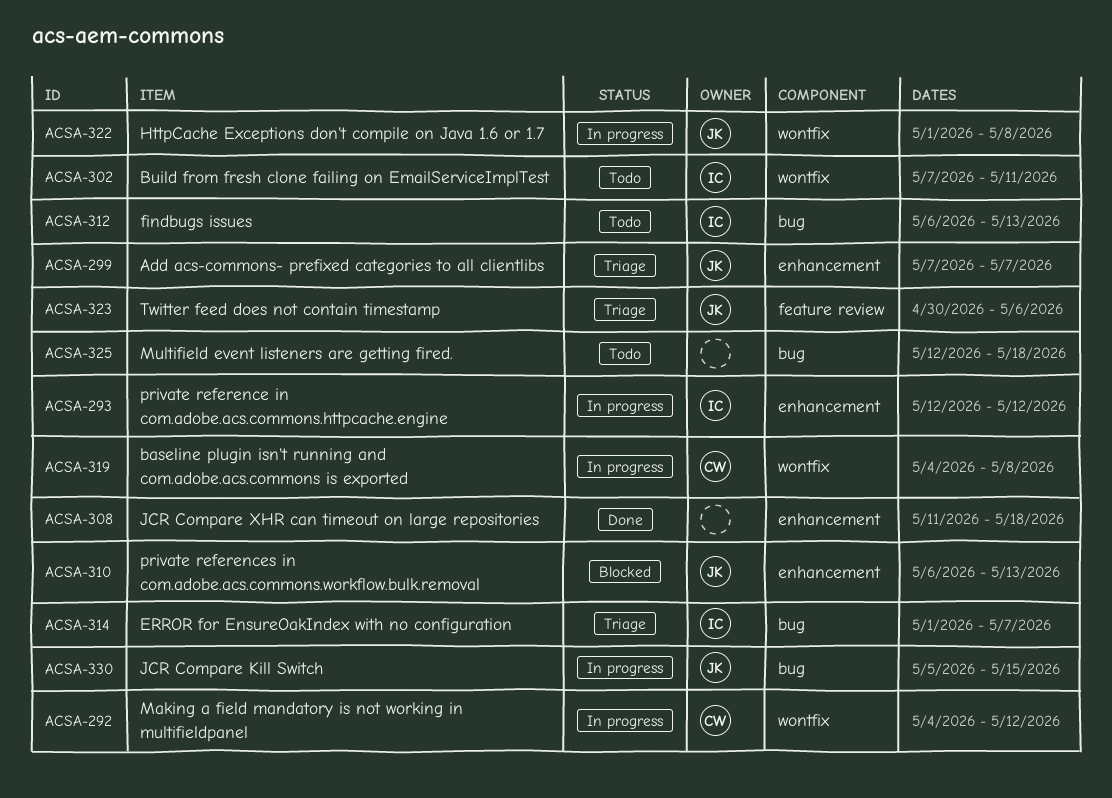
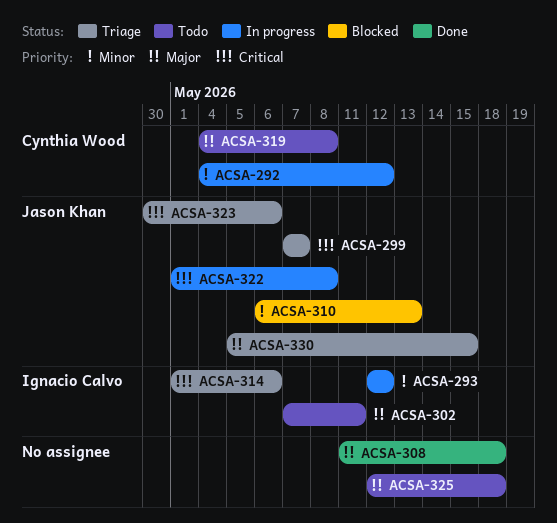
ACSA-312: present -> none
ACSA-314, due: May 7 -> May 6
ACSA-319, status: In progress -> Todo
ACSA-330, status: In progress -> Triage

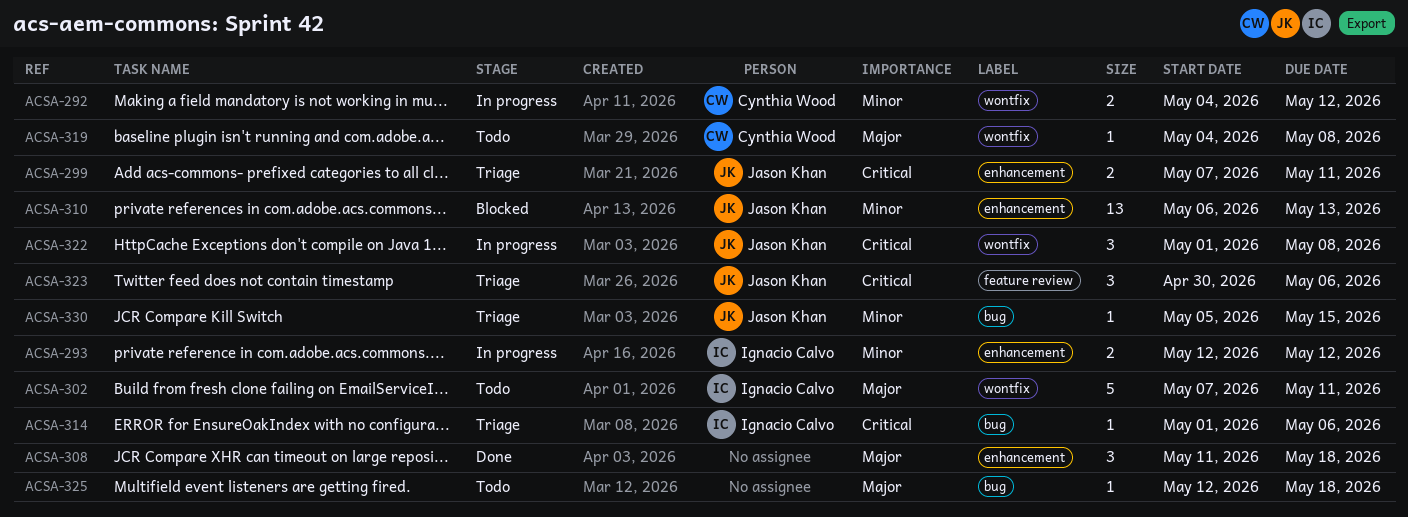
ACSA-299, due: May 7 -> May 11
ACSA-330, priority: Major -> Minor

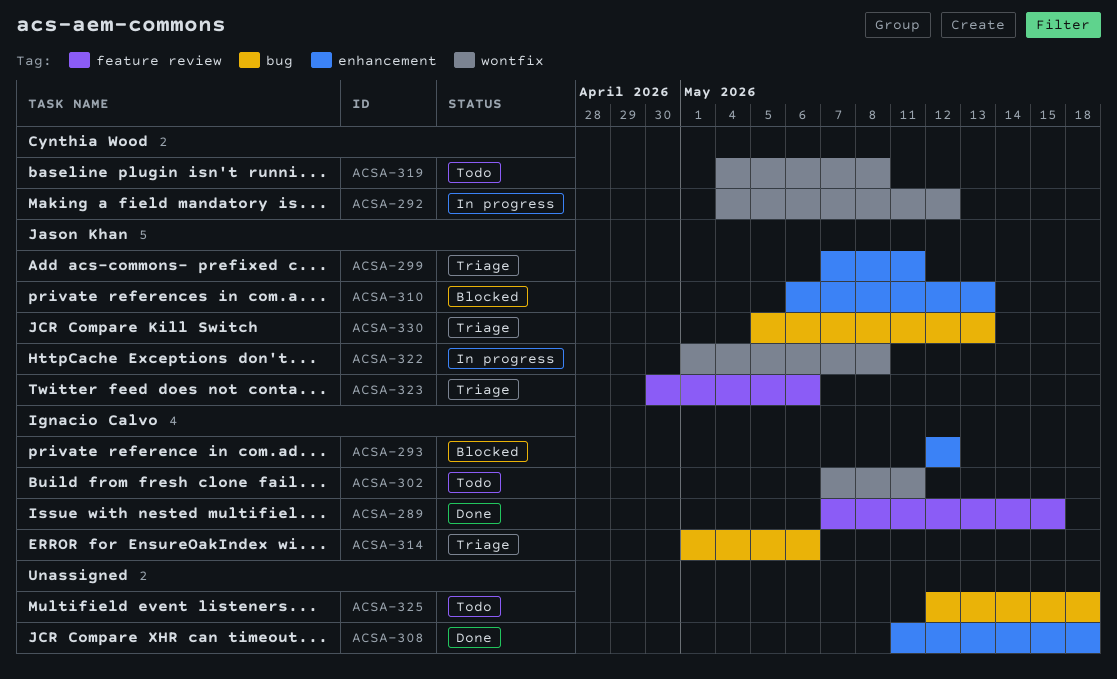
ACSA-289: none -> present
ACSA-293, status: In progress -> Blocked
ACSA-330, due: May 15 -> May 13

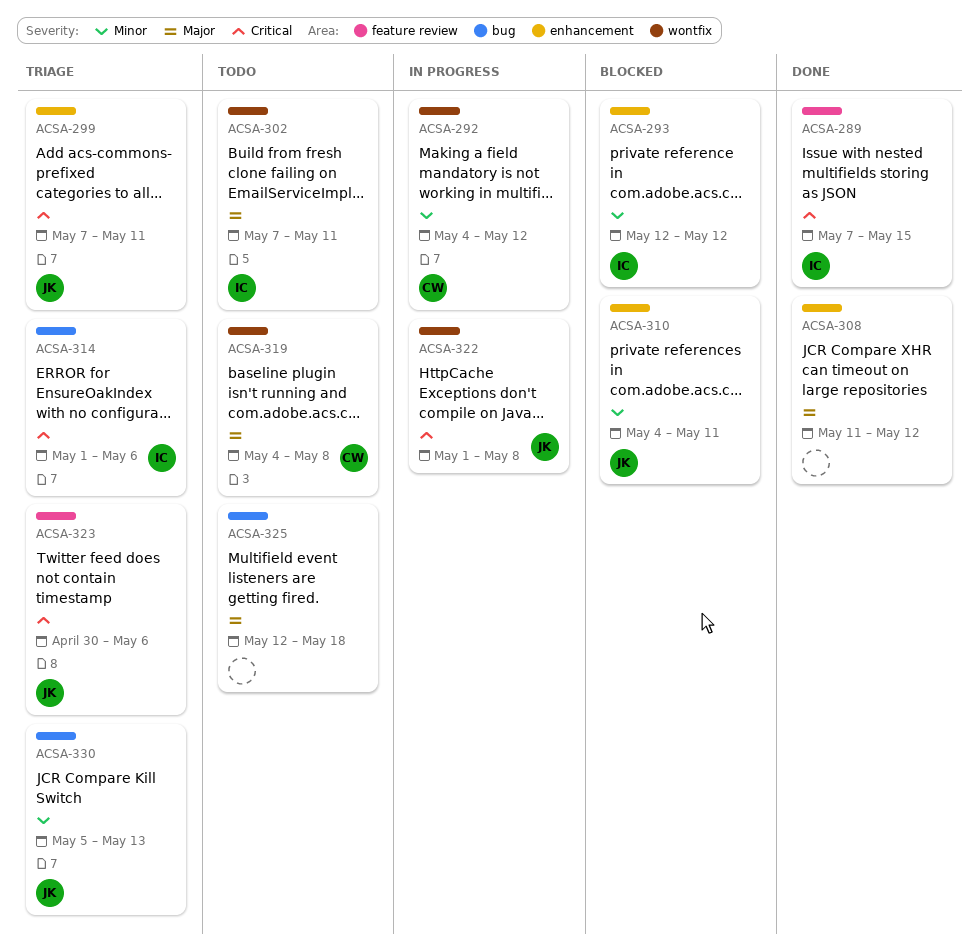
ACSA-308, due: May 18 -> May 12
ACSA-310, start: May 6 -> May 4
ACSA-310, due: May 13 -> May 11

